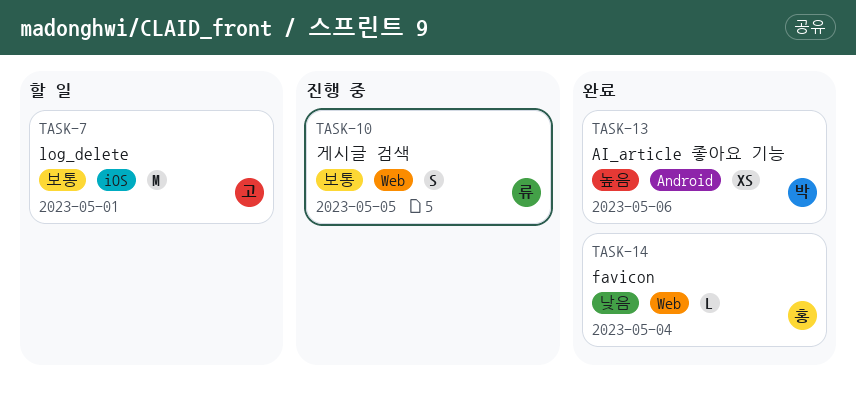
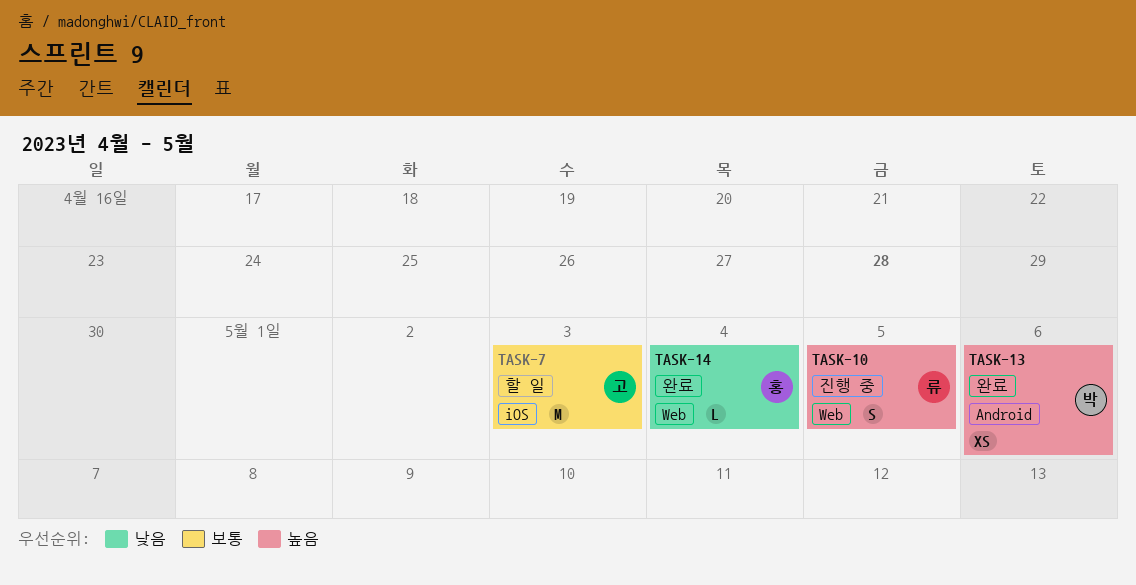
TASK-7, due: May 1 -> May 3
TASK-10, priority: 보통 -> 높음

